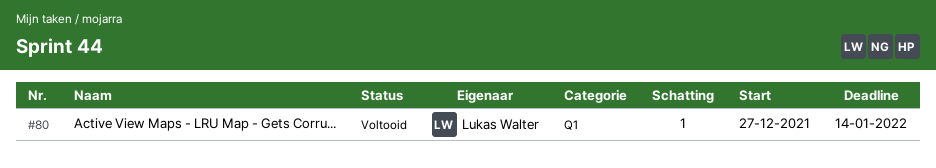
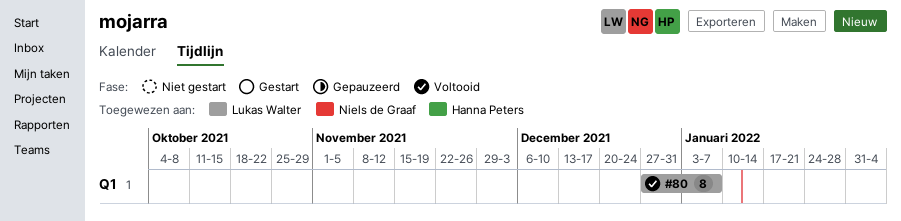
#80, estimate: 1 -> 8
#80, due: Jan 14 -> Jan 7

